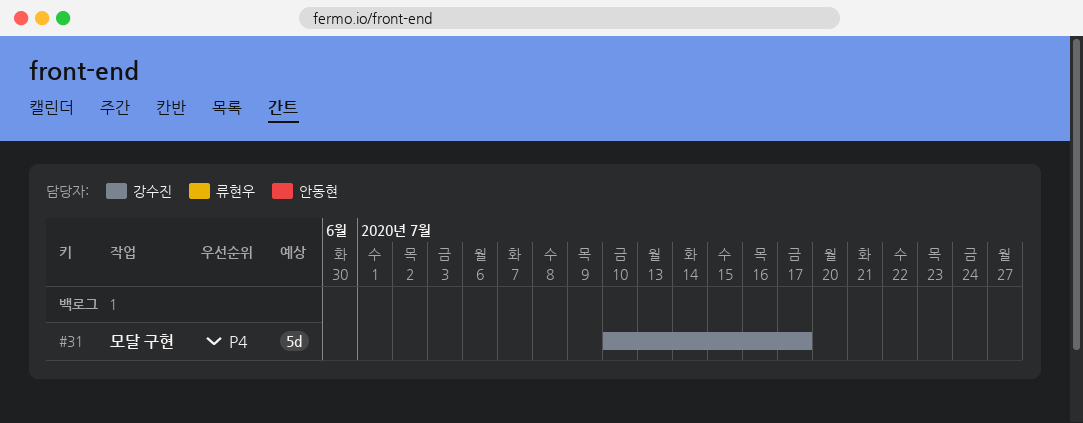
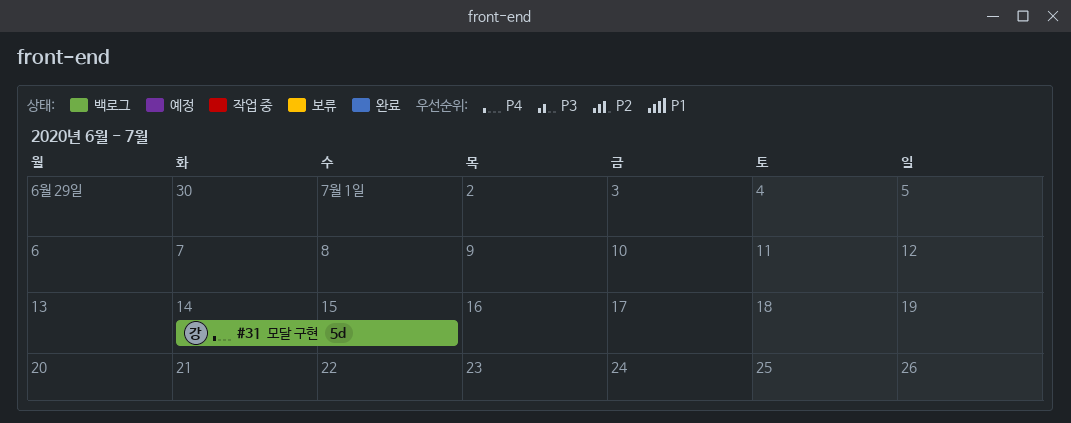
#31, start: Jul 10 -> Jul 14
#31, due: Jul 17 -> Jul 15

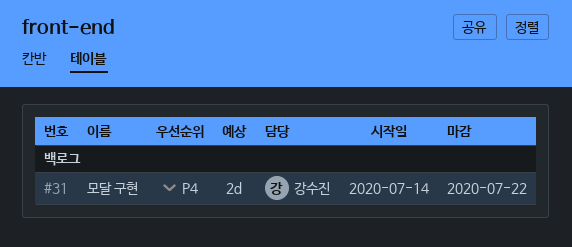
#31, estimate: 5d -> 2d
#31, due: Jul 15 -> Jul 22

